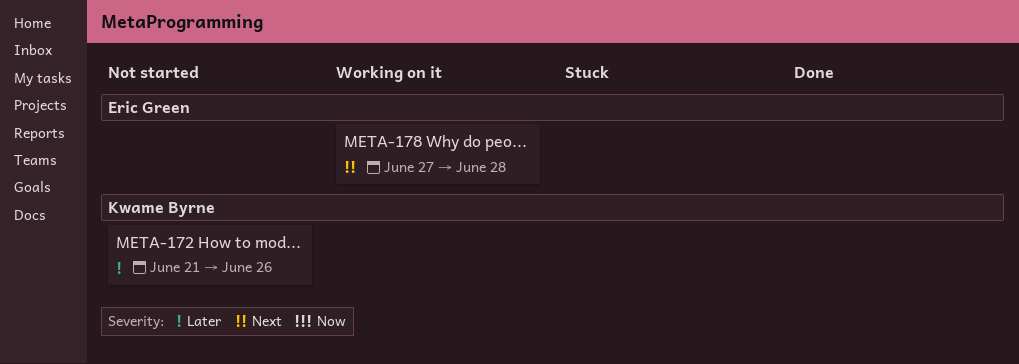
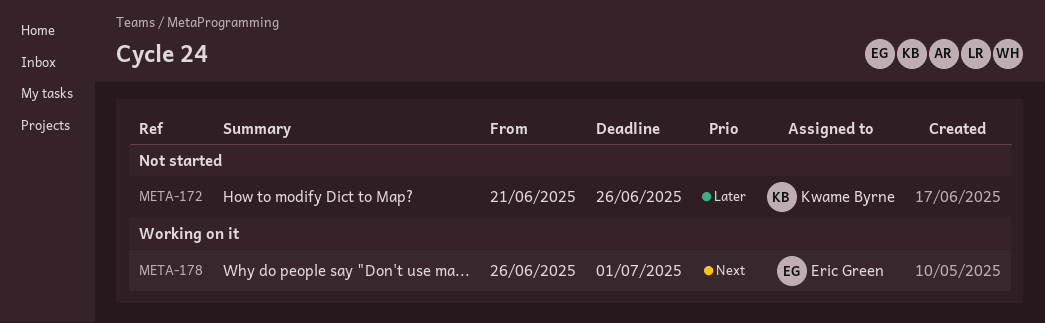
META-178, start: Jun 27 -> Jun 26
META-178, due: Jun 28 -> Jul 1

